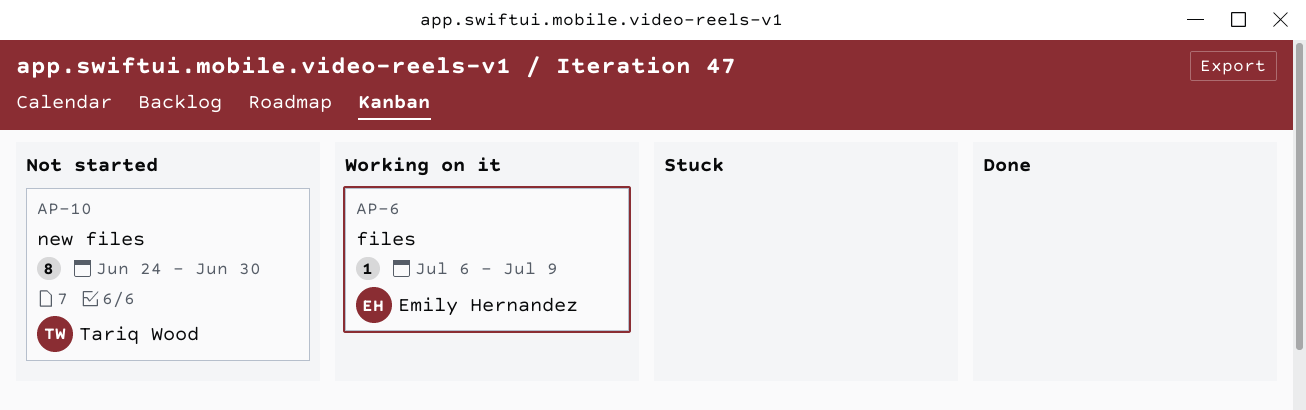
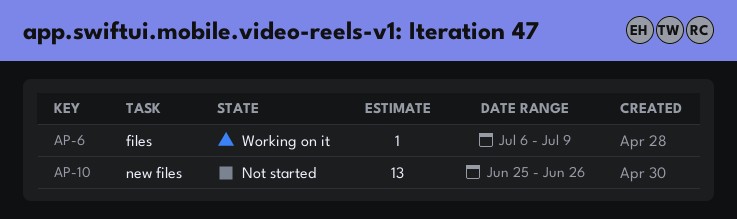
AP-10, estimate: 8 -> 13
AP-10, start: Jun 24 -> Jun 25
AP-10, due: Jun 30 -> Jun 26

